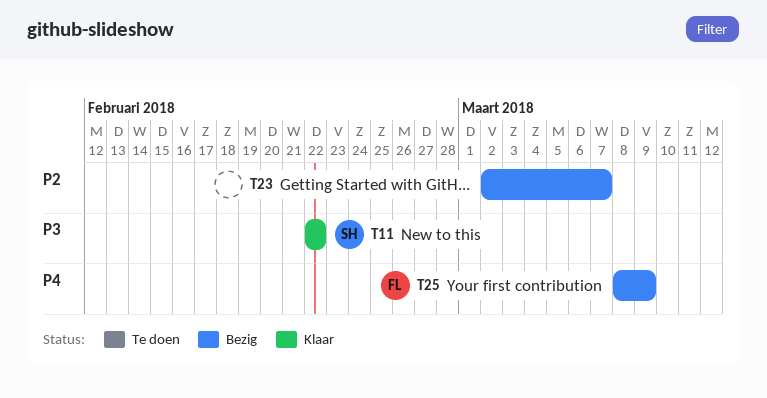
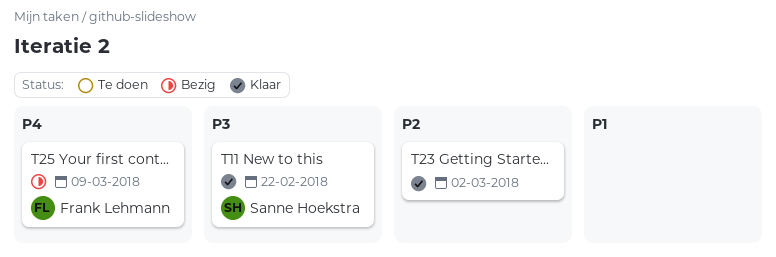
T23, status: Bezig -> Klaar
T23, due: Mar 7 -> Mar 2

